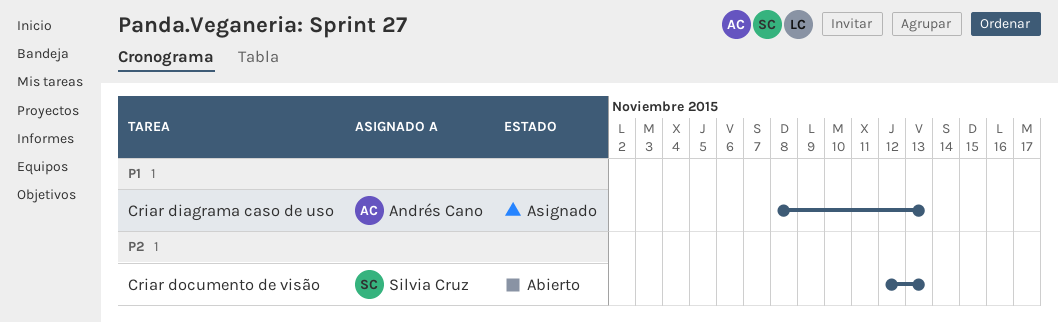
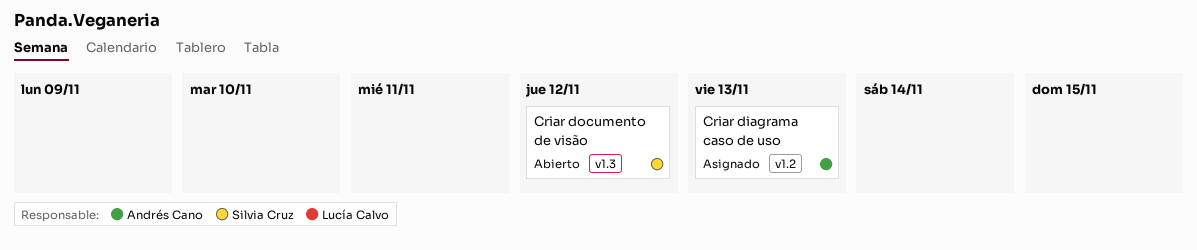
Criar documento de visão, due: Nov 13 -> Nov 12

